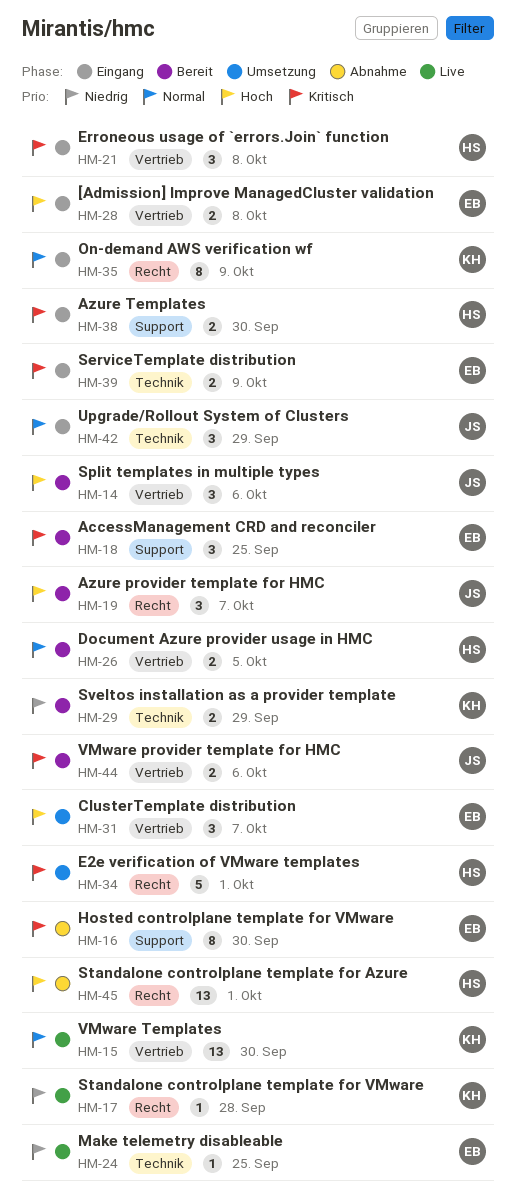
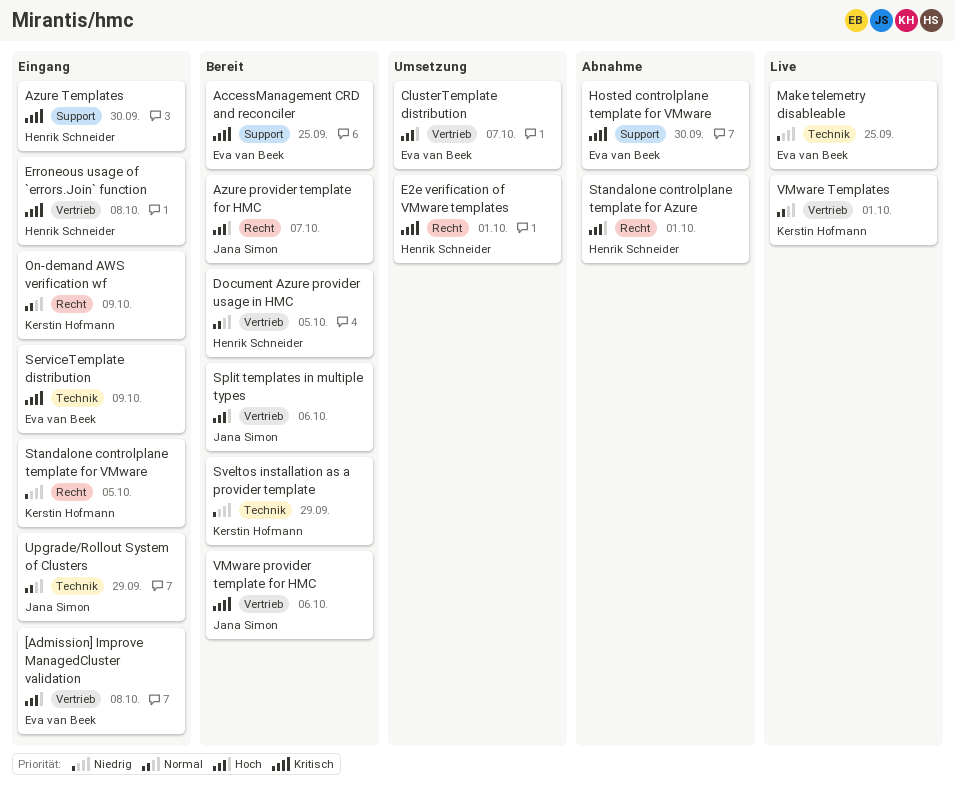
Standalone controlplane template for VMware, status: Live -> Eingang
Standalone controlplane template for VMware, due: Sep 28 -> Oct 5
VMware Templates, due: Sep 30 -> Oct 1

